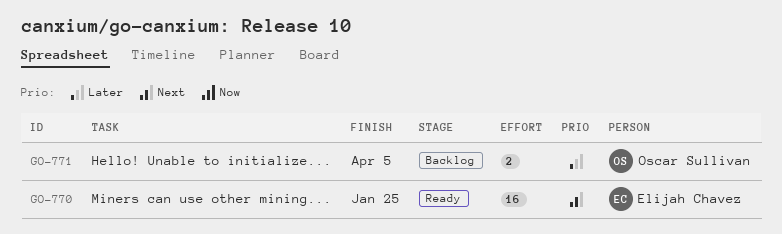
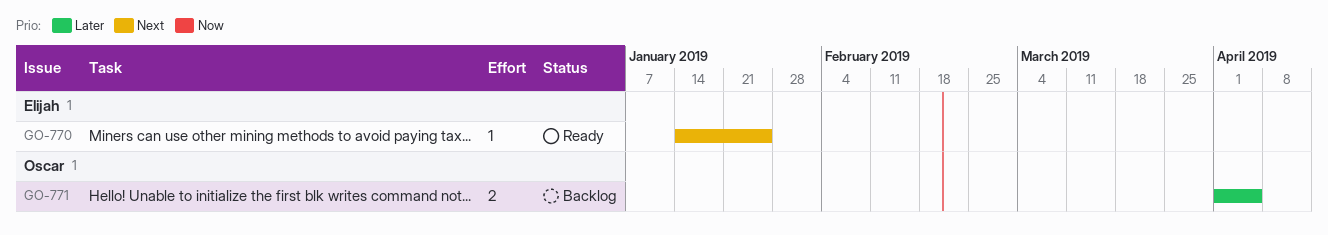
GO-770, estimate: 16 -> 1

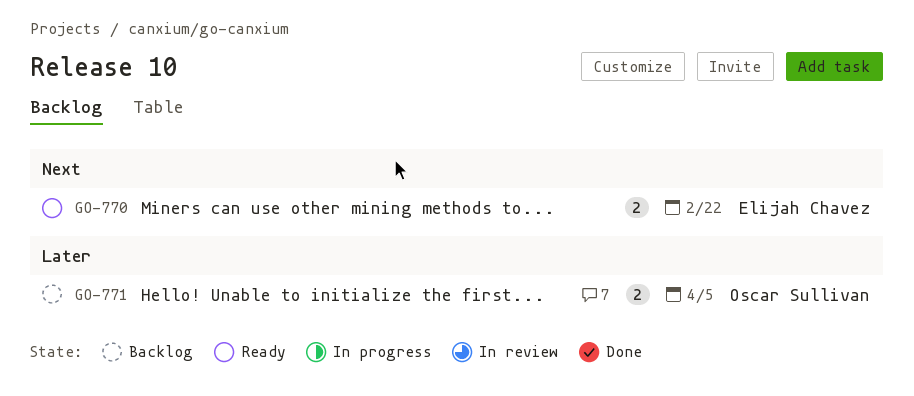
GO-770, estimate: 1 -> 2
GO-770, due: Jan 25 -> Feb 22

